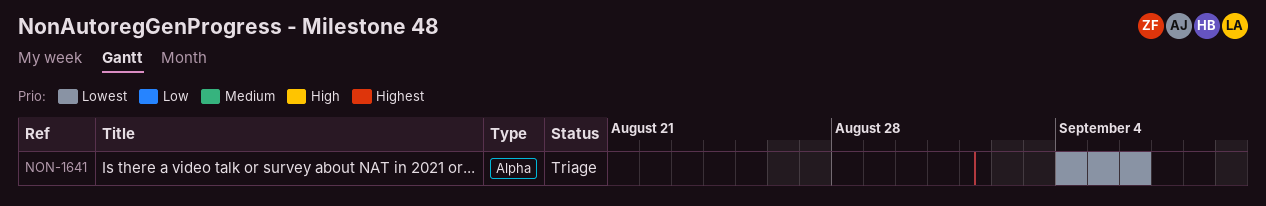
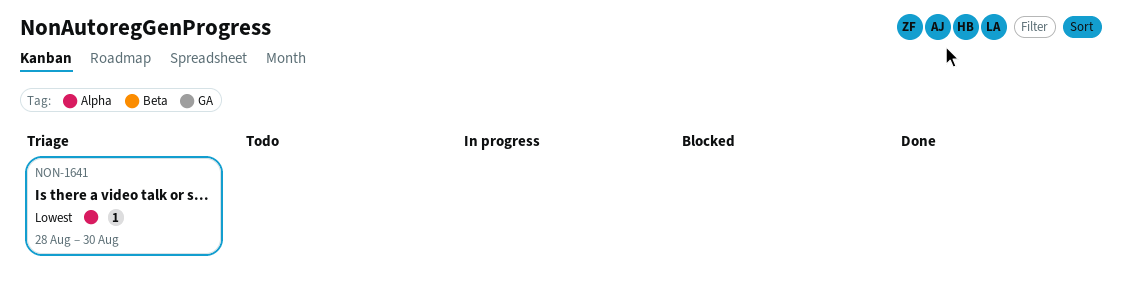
NON-1641, start: Sep 4 -> Aug 28
NON-1641, due: Sep 6 -> Aug 30

